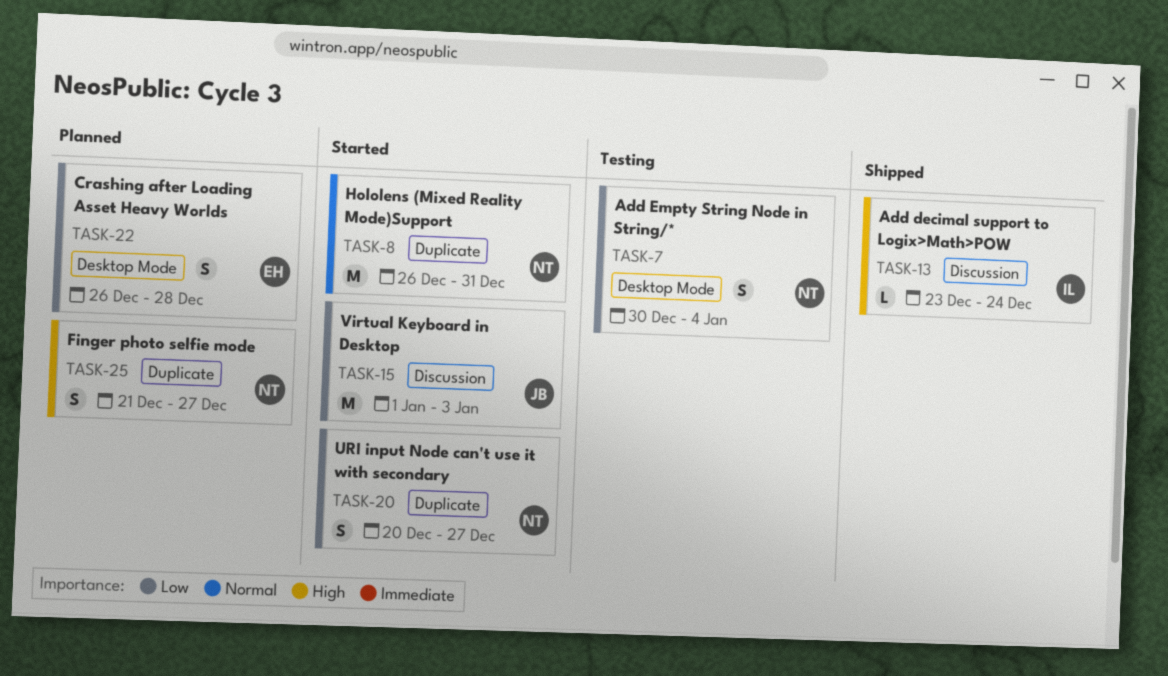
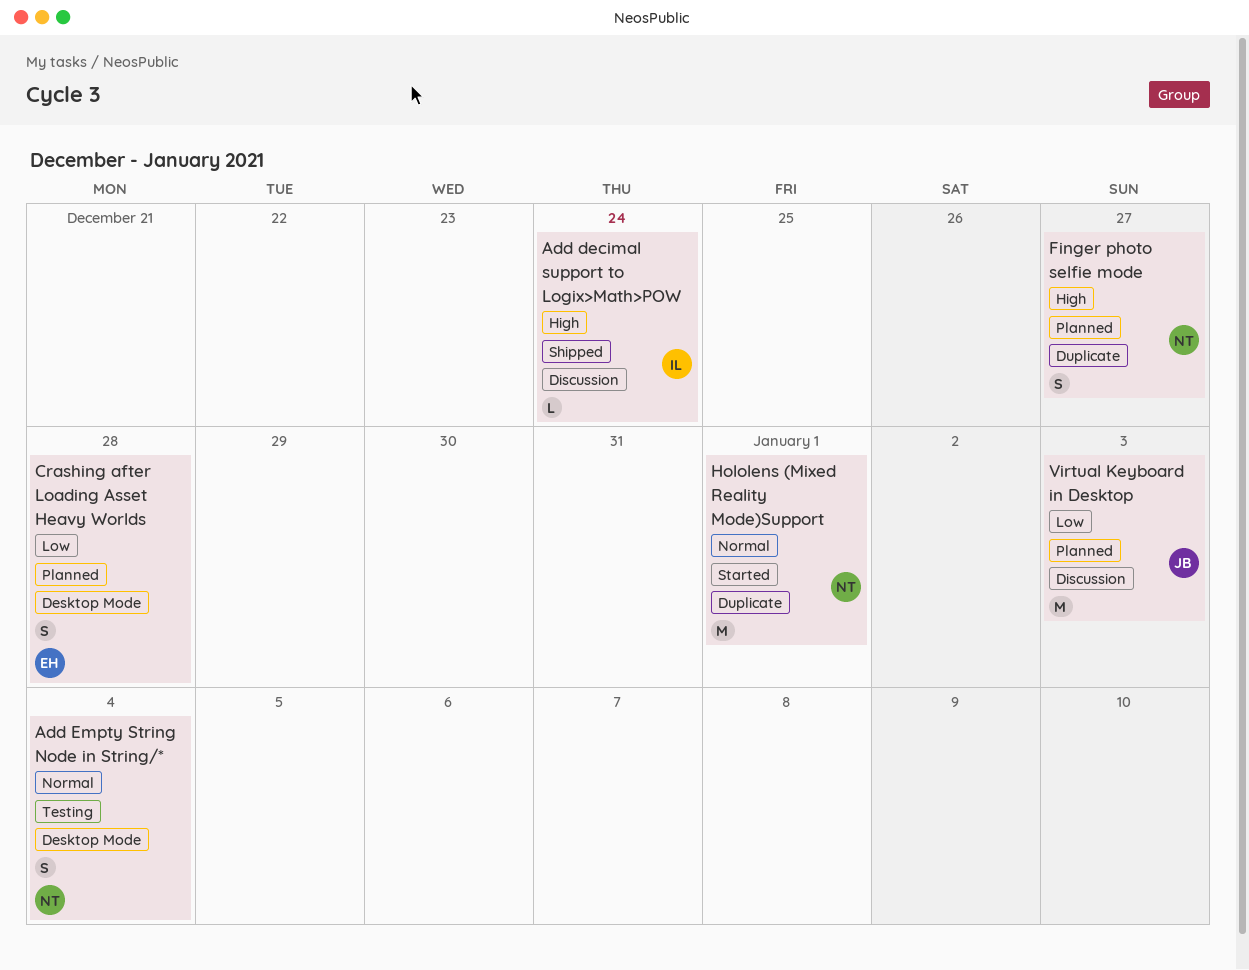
Add Empty String Node in String/*, priority: Low -> Normal
Hololens (Mixed Reality Mode)Support, due: Dec 31 -> Jan 1
URI input Node can't use it with secondary: present -> none
Virtual Keyboard in Desktop, status: Started -> Planned

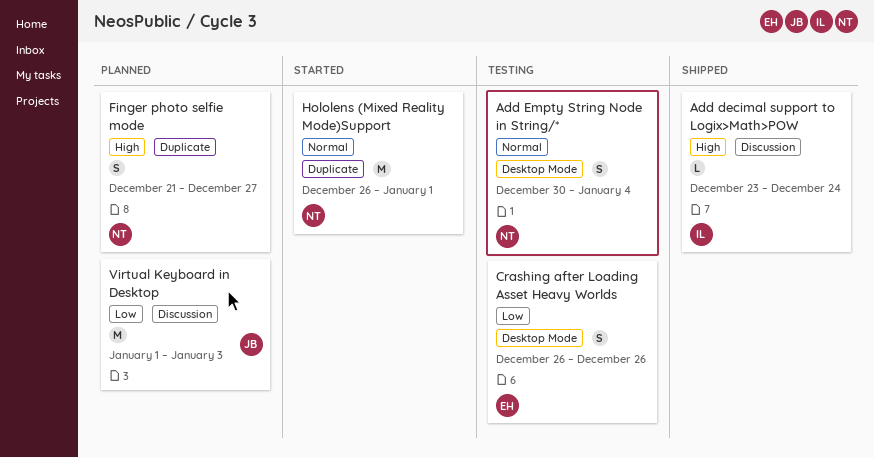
Crashing after Loading Asset Heavy Worlds, status: Planned -> Testing
Crashing after Loading Asset Heavy Worlds, due: Dec 28 -> Dec 26

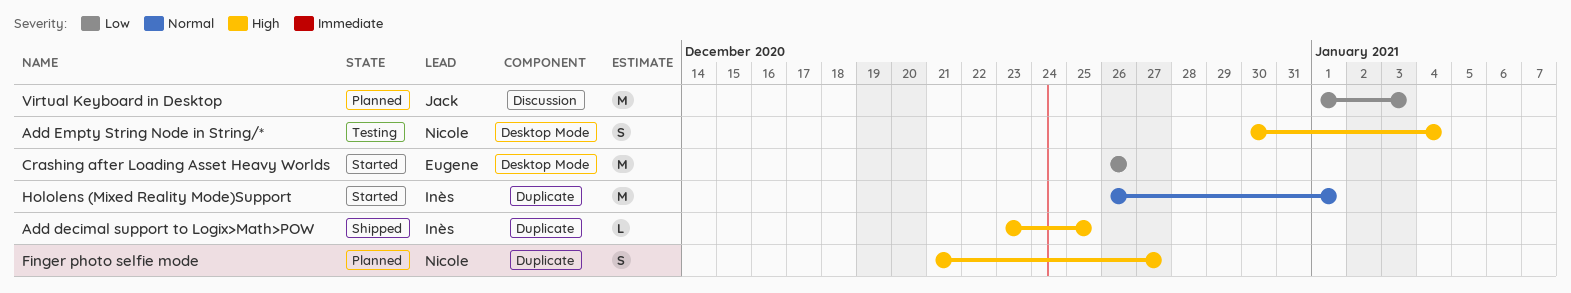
Add decimal support to Logix>Math>POW, label: Discussion -> Duplicate
Add decimal support to Logix>Math>POW, due: Dec 24 -> Dec 25
Add Empty String Node in String/*, priority: Normal -> High
Crashing after Loading Asset Heavy Worlds, status: Testing -> Started
Crashing after Loading Asset Heavy Worlds, estimate: S -> M
Hololens (Mixed Reality Mode)Support, owner: Nicole -> Inès

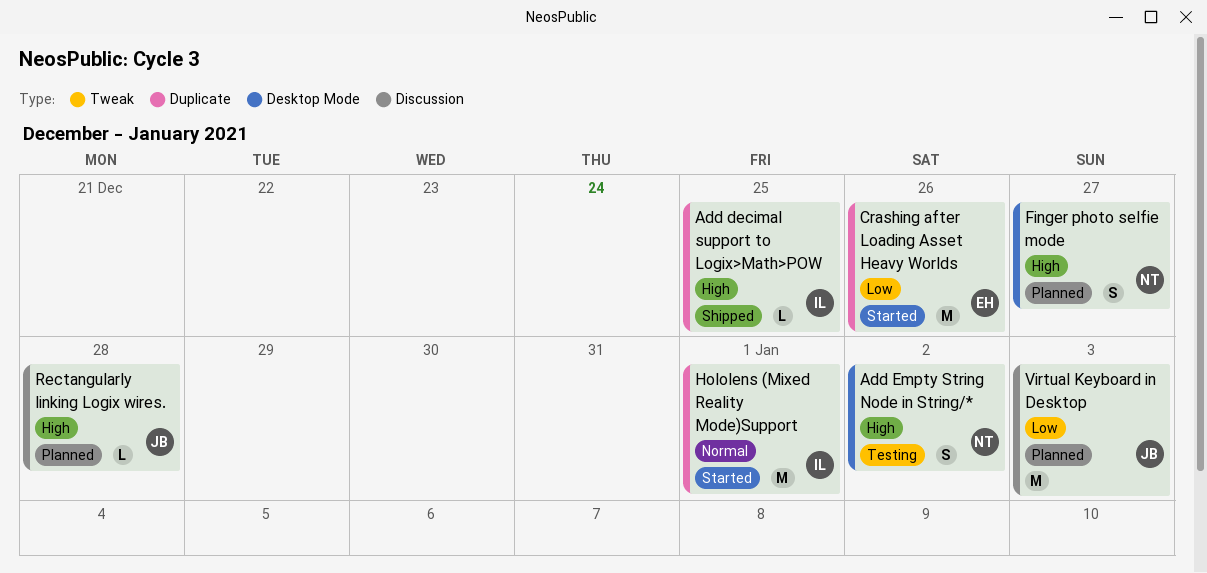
Add Empty String Node in String/*, due: Jan 4 -> Jan 2
Crashing after Loading Asset Heavy Worlds, label: Desktop Mode -> Duplicate
Finger photo selfie mode, label: Duplicate -> Desktop Mode
Rectangularly linking Logix wires.: none -> present

